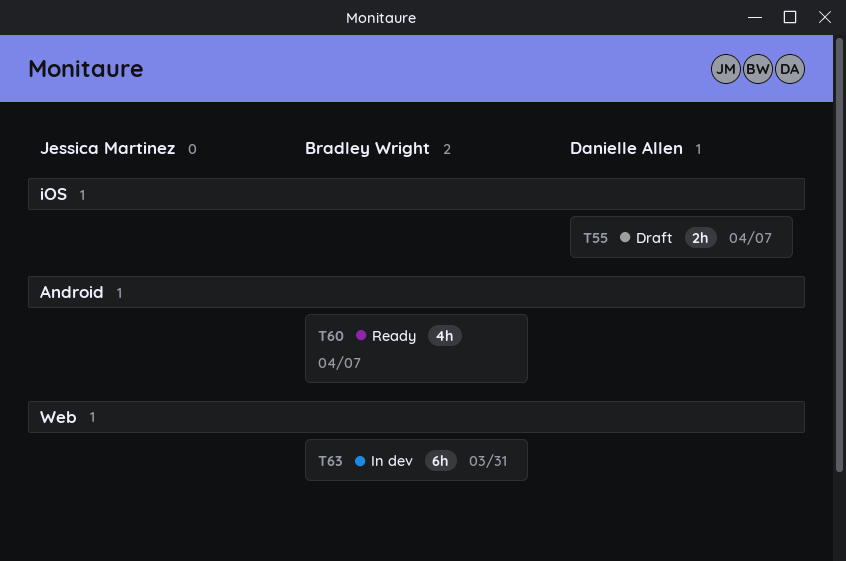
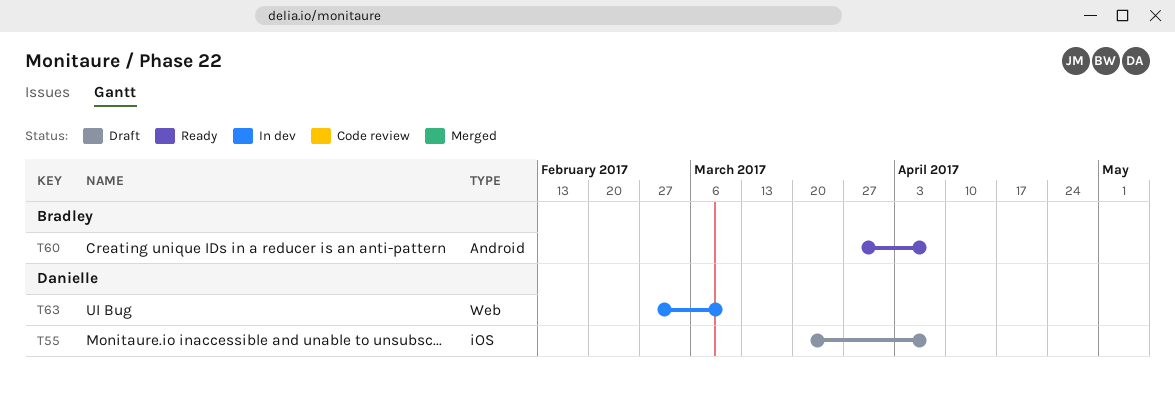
T63, owner: Bradley Wright -> Danielle Allen
T63, due: Mar 31 -> Mar 10

